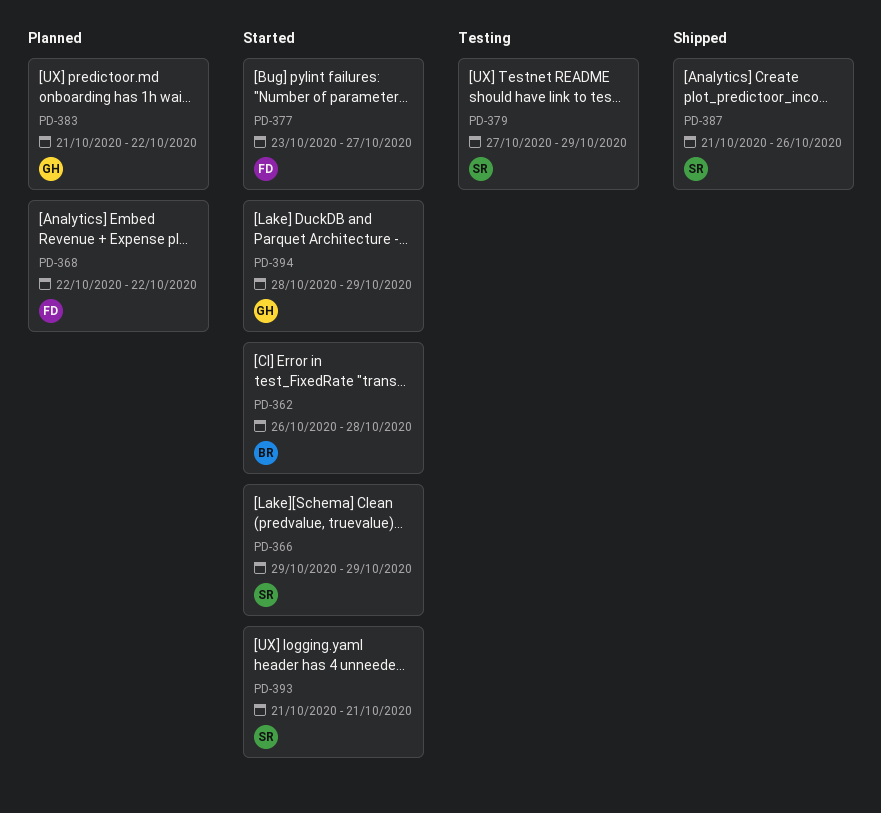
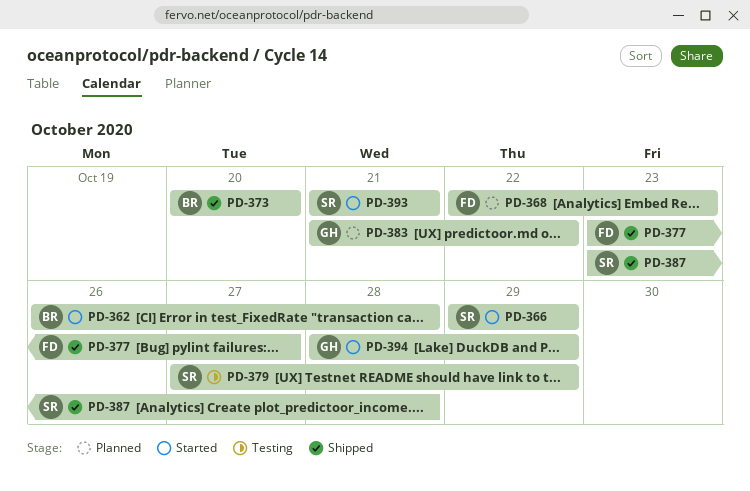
PD-368, due: Oct 22 -> Oct 23
PD-373: none -> present
PD-377, status: Started -> Shipped
PD-387, start: Oct 21 -> Oct 23
PD-387, due: Oct 26 -> Oct 28

